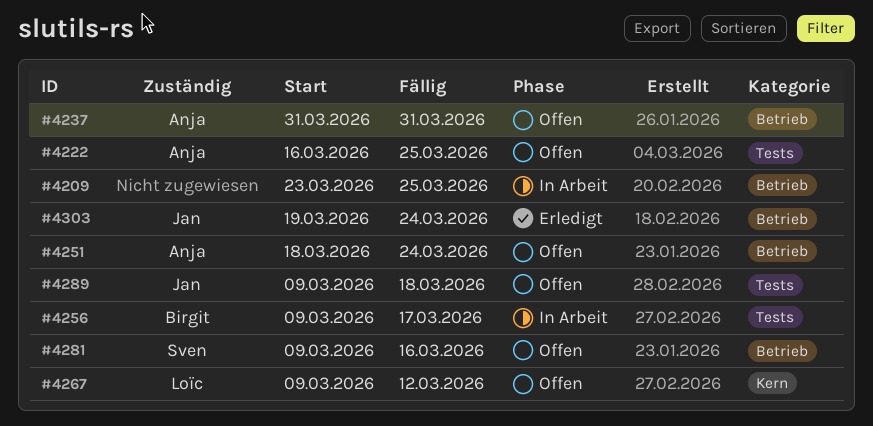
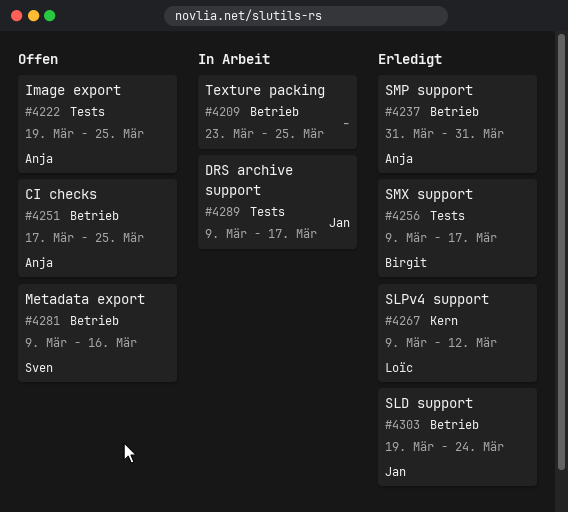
#4222, start: Mar 16 -> Mar 19
#4237, status: Offen -> Erledigt
#4251, start: Mar 18 -> Mar 17
#4251, due: Mar 24 -> Mar 25
#4256, status: In Arbeit -> Erledigt
#4267, status: Offen -> Erledigt
#4289, status: Offen -> In Arbeit
#4289, due: Mar 18 -> Mar 17

